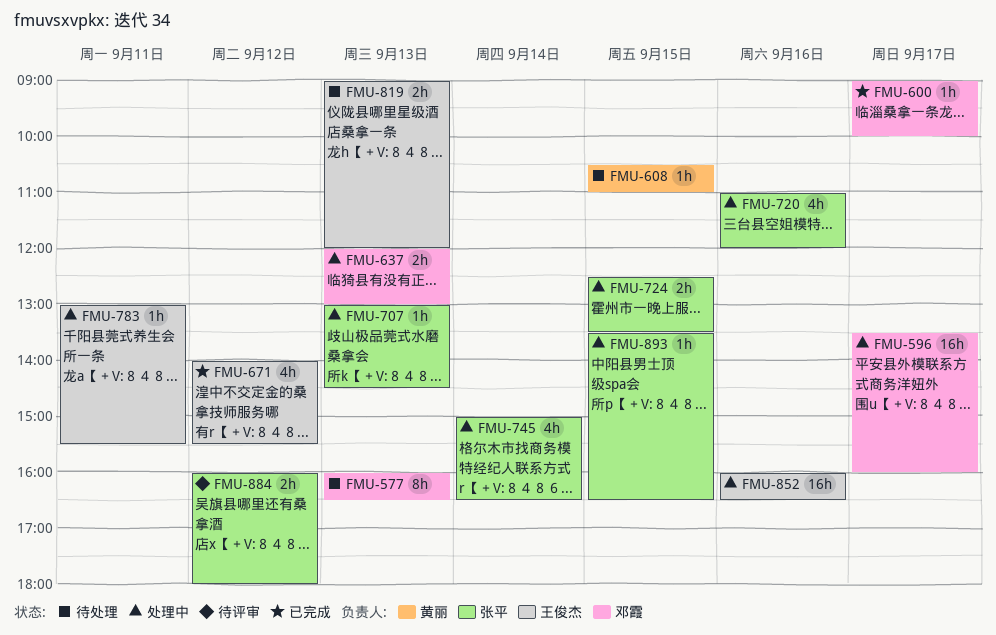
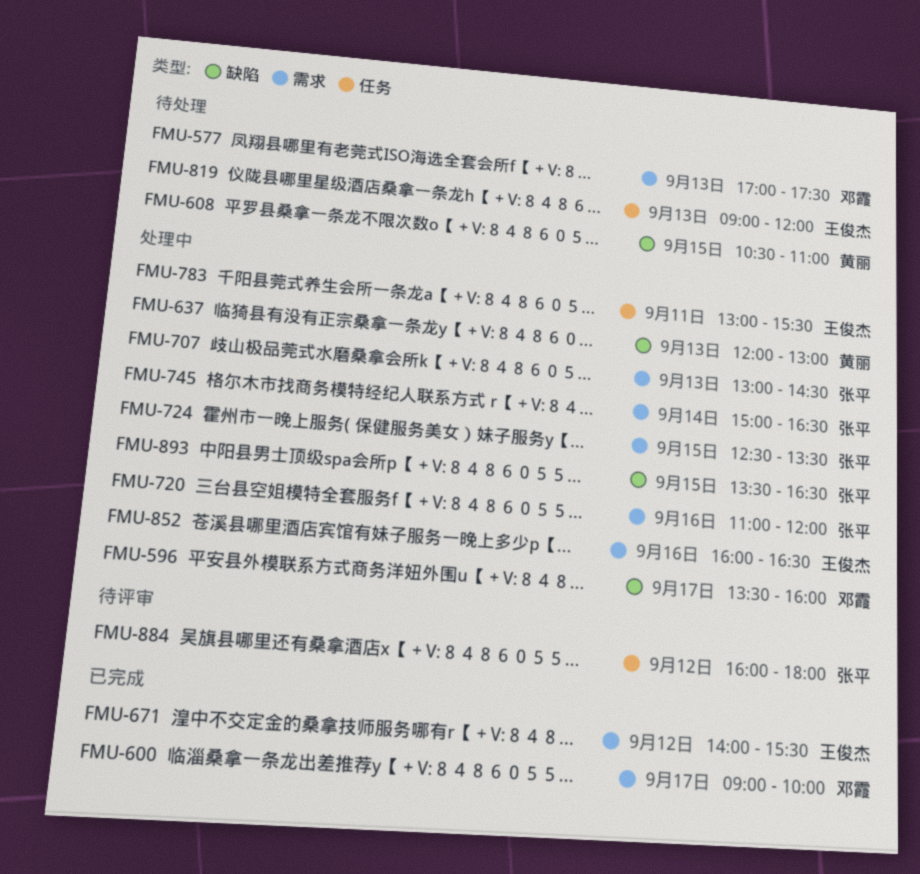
FMU-577, begins: 16:00 -> 17:00
FMU-577, ends: 16:30 -> 17:30
FMU-637, owner: 邓霞 -> 黄丽

